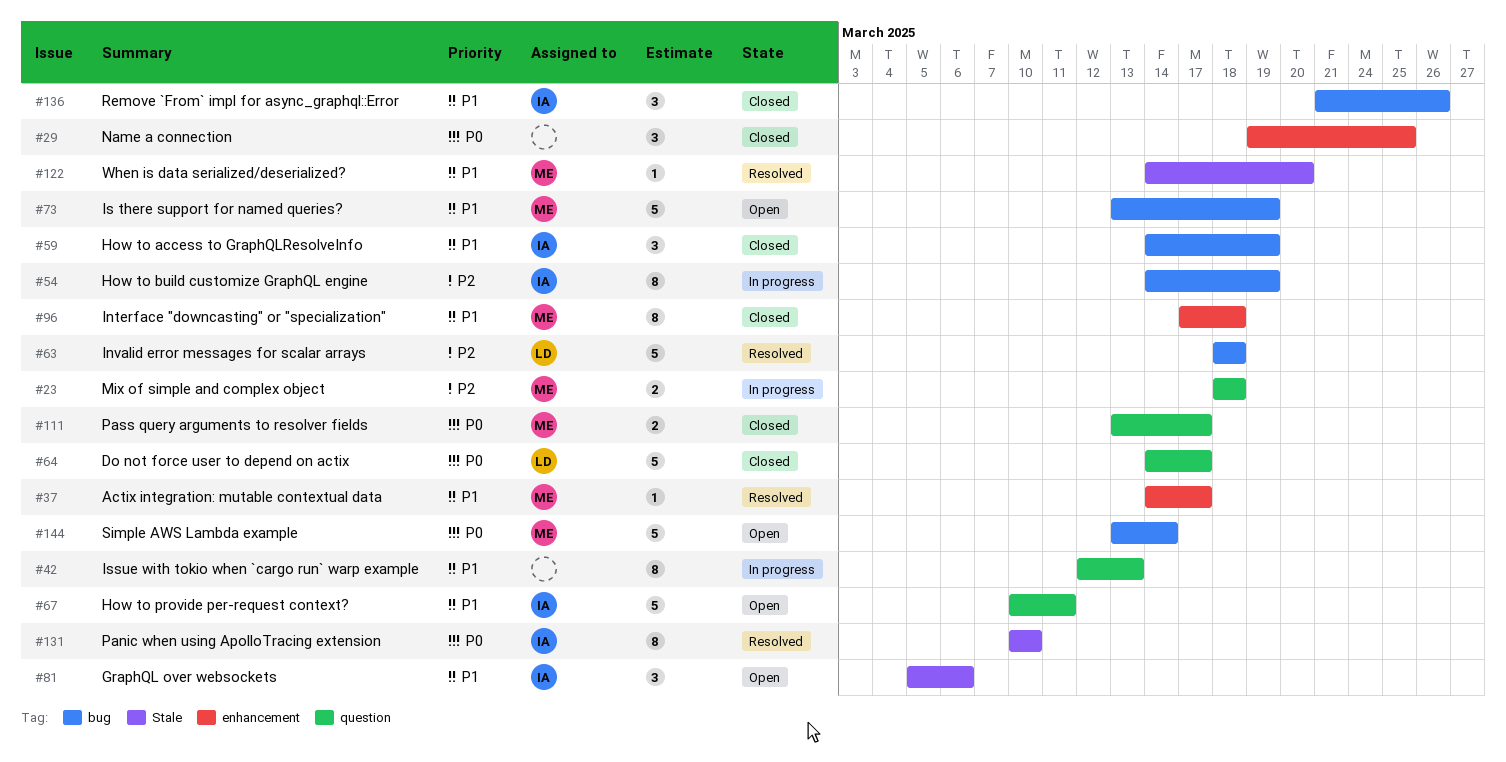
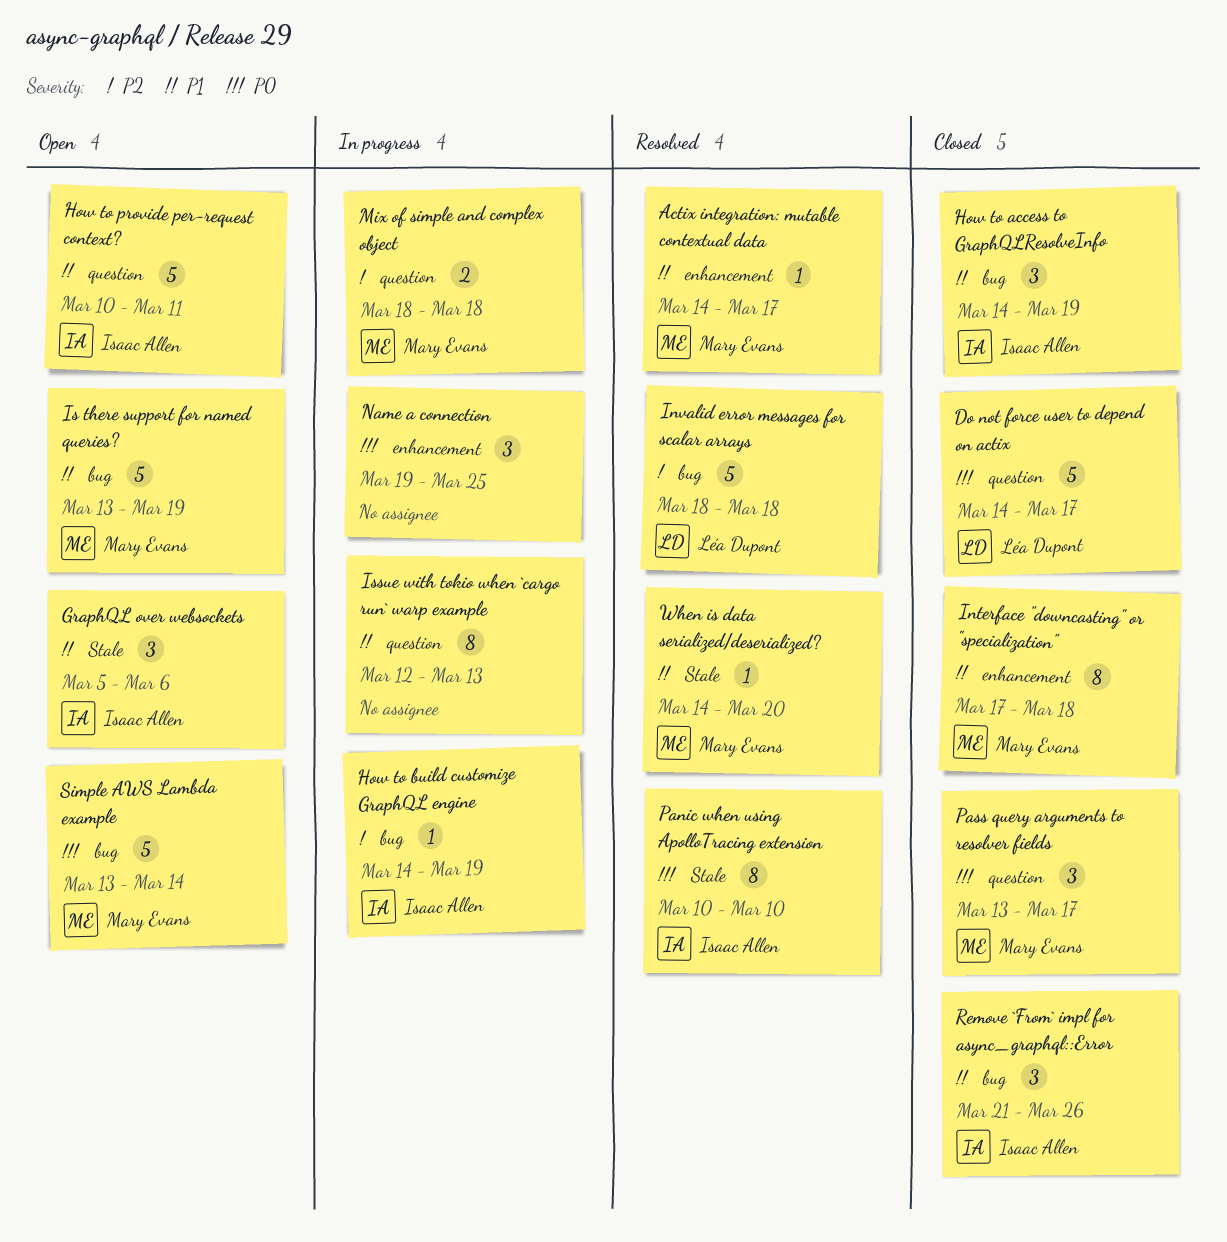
How to build customize GraphQL engine, estimate: 8 -> 1
Name a connection, status: Closed -> In progress
Pass query arguments to resolver fields, estimate: 2 -> 3

